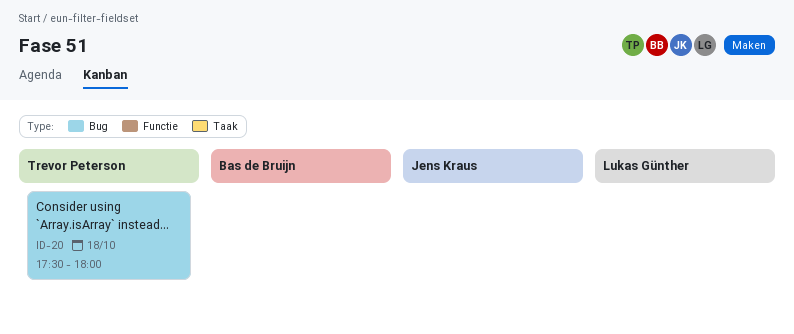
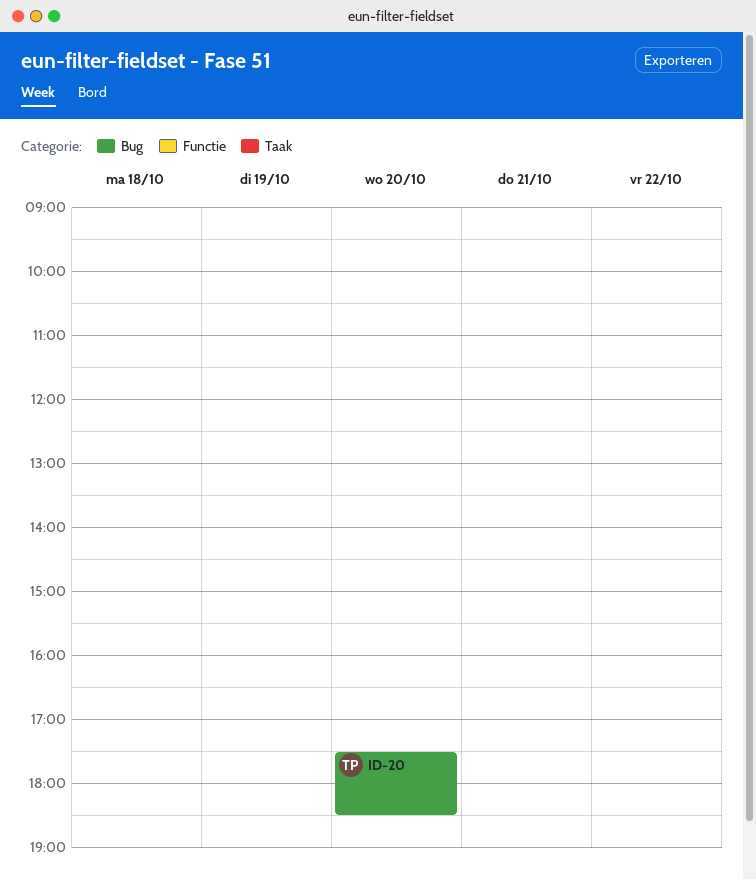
ID-20, day: Oct 18 -> Oct 20
ID-20, ends: 18:00 -> 18:30

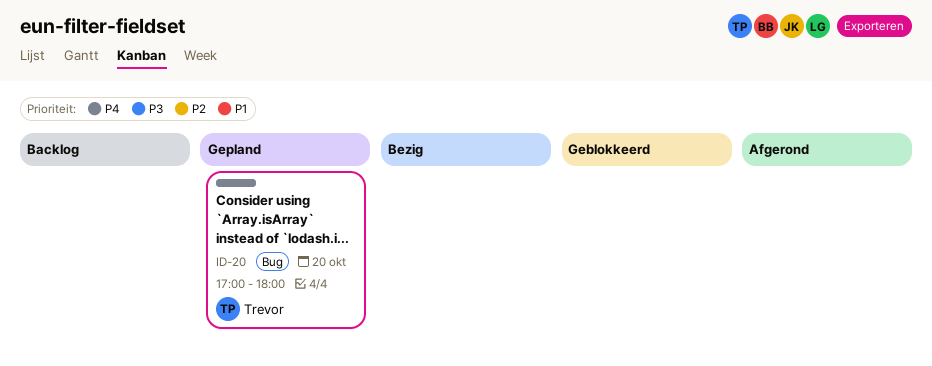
ID-20, begins: 17:30 -> 17:00
ID-20, ends: 18:30 -> 18:00

